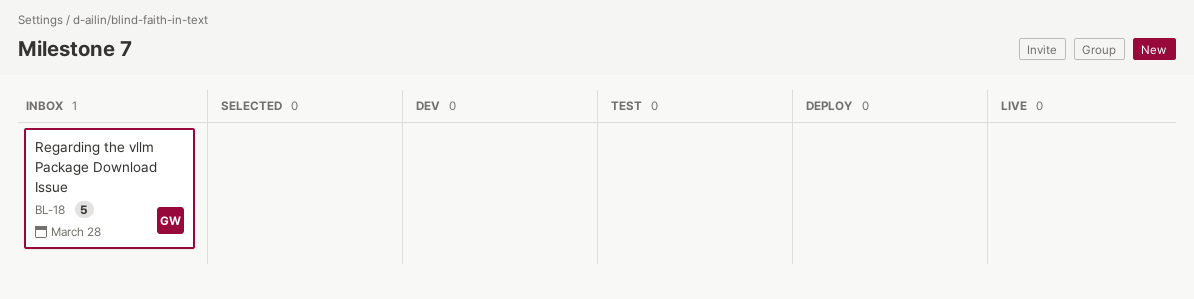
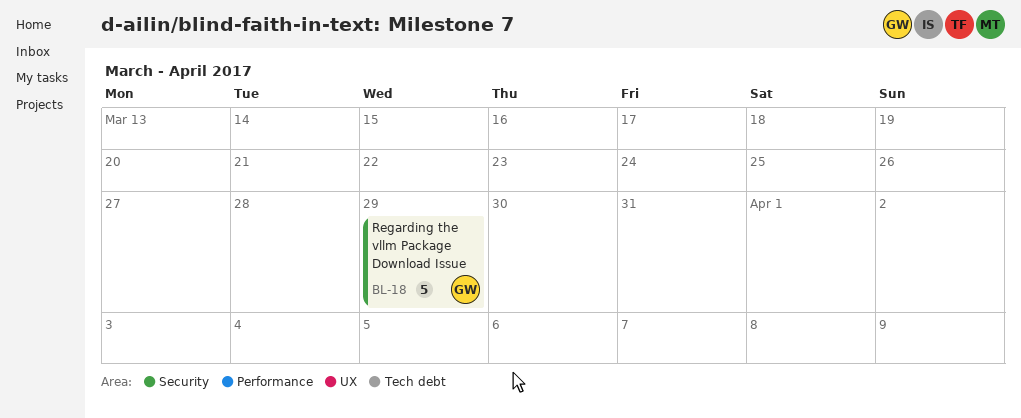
BL-18, due: Mar 28 -> Mar 29

